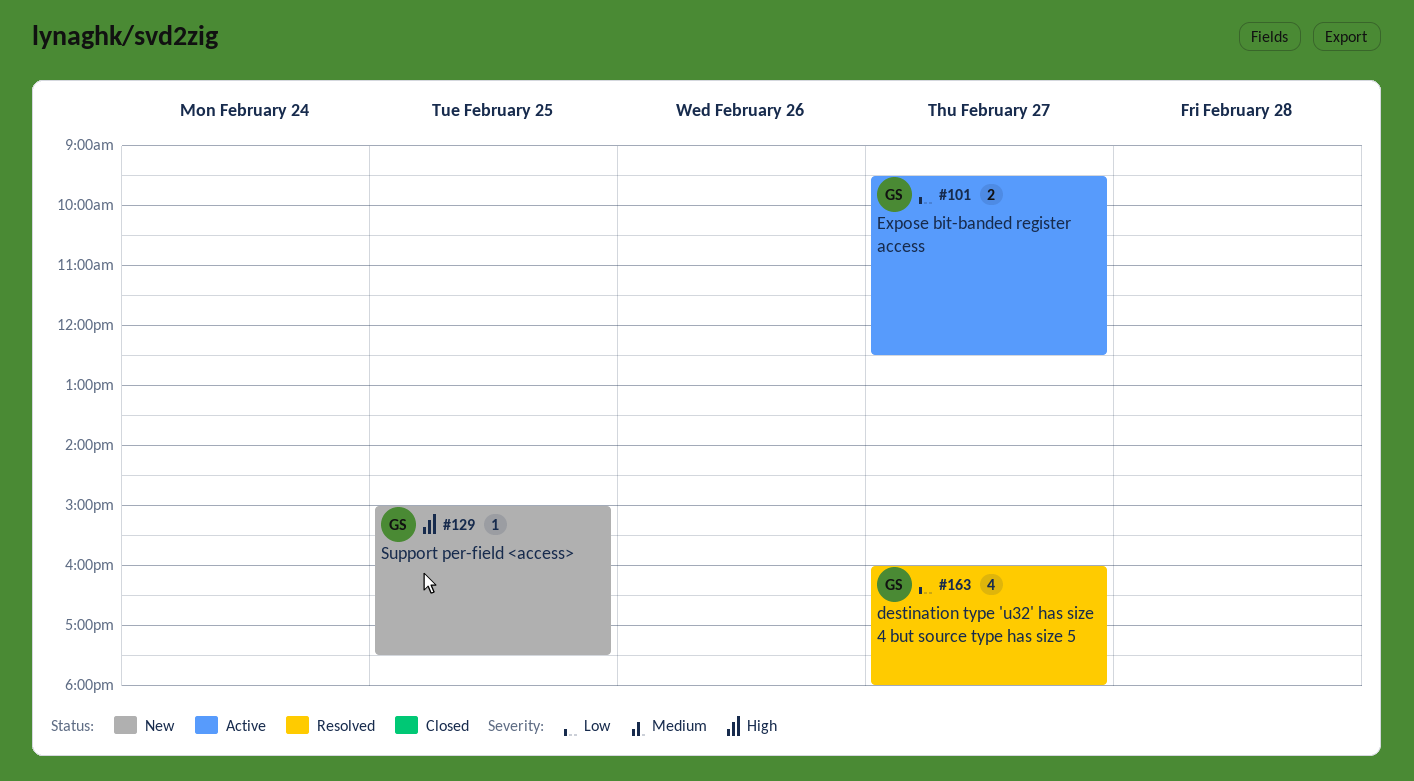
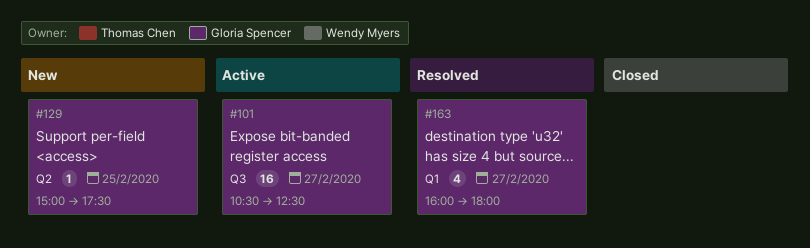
#101, estimate: 2 -> 16
#101, begins: 09:30 -> 10:30

